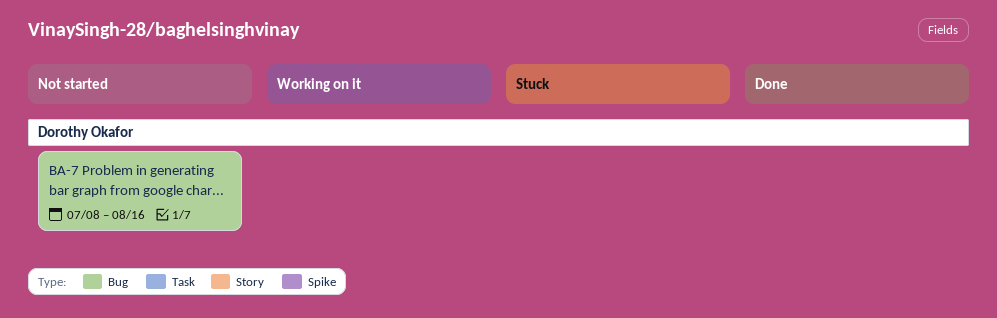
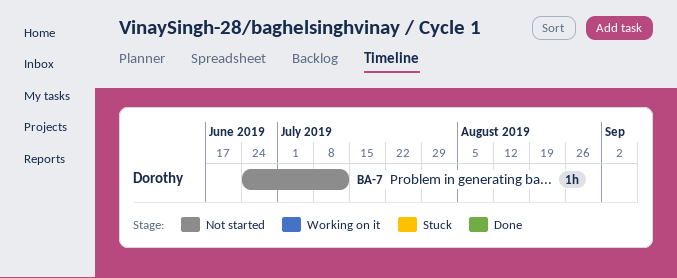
BA-7, start: Jul 8 -> Jun 24
BA-7, due: Aug 16 -> Jul 12

